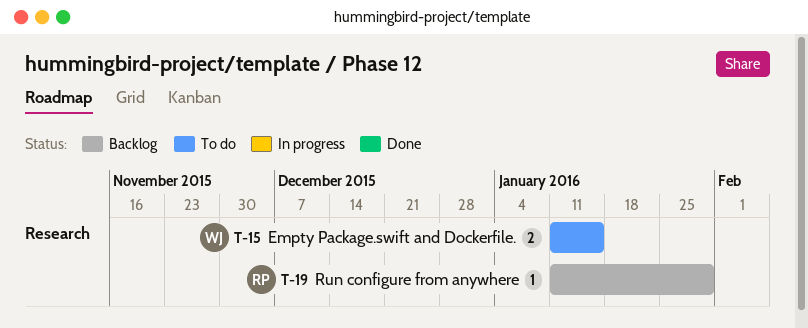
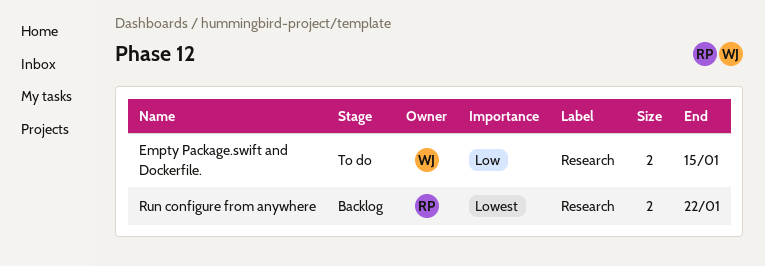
Run configure from anywhere, estimate: 1 -> 2
Run configure from anywhere, due: Jan 29 -> Jan 22

